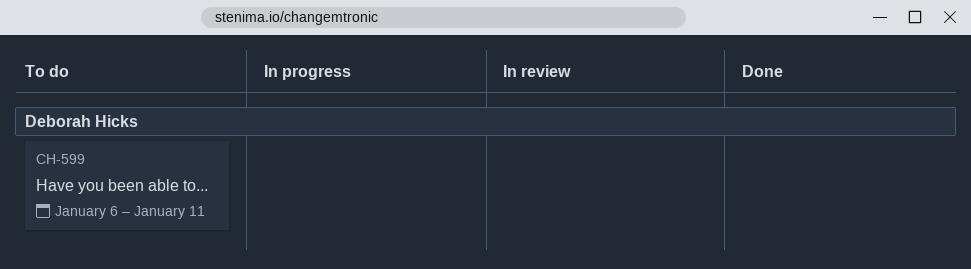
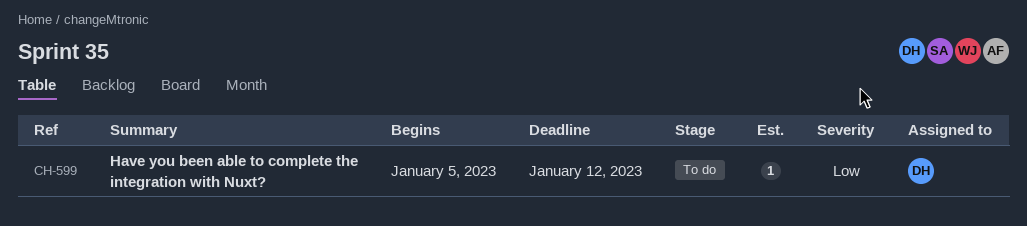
CH-599, start: Jan 6 -> Jan 5
CH-599, due: Jan 11 -> Jan 12

